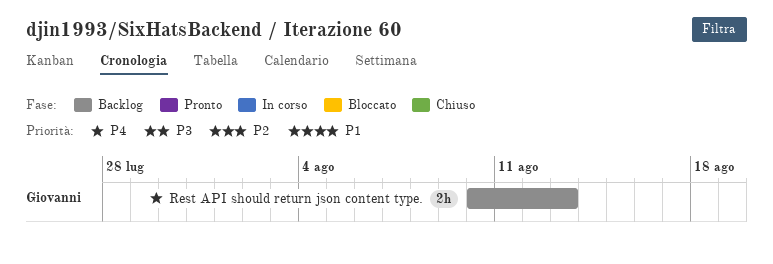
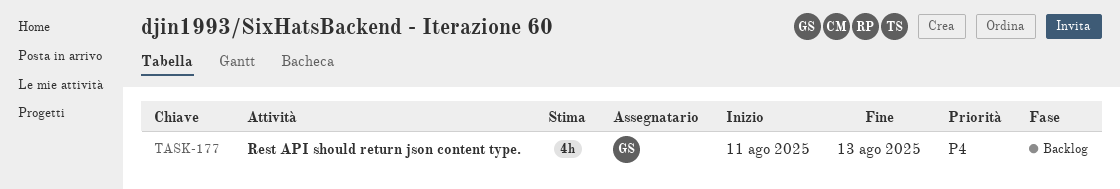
Rest API should return json content type., estimate: 2h -> 4h
Rest API should return json content type., start: Aug 10 -> Aug 11

